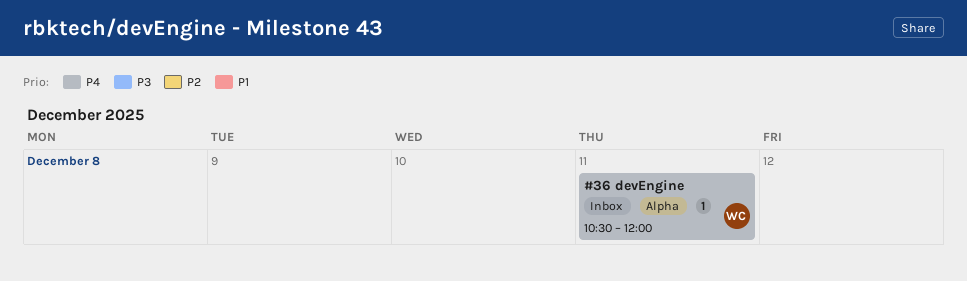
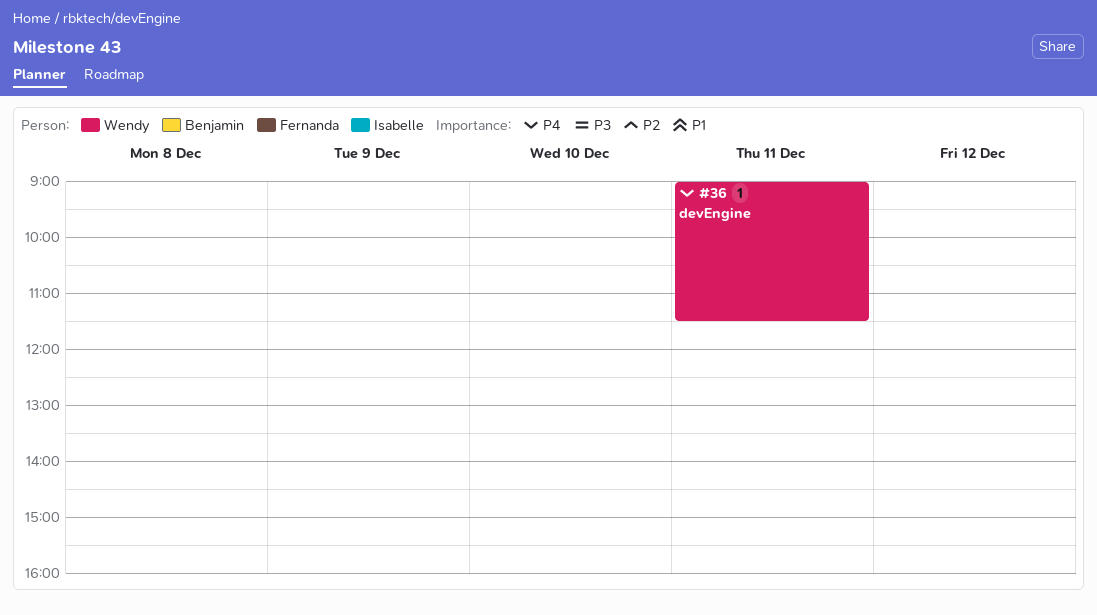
#36, begins: 10:30 -> 09:00
#36, ends: 12:00 -> 11:30

